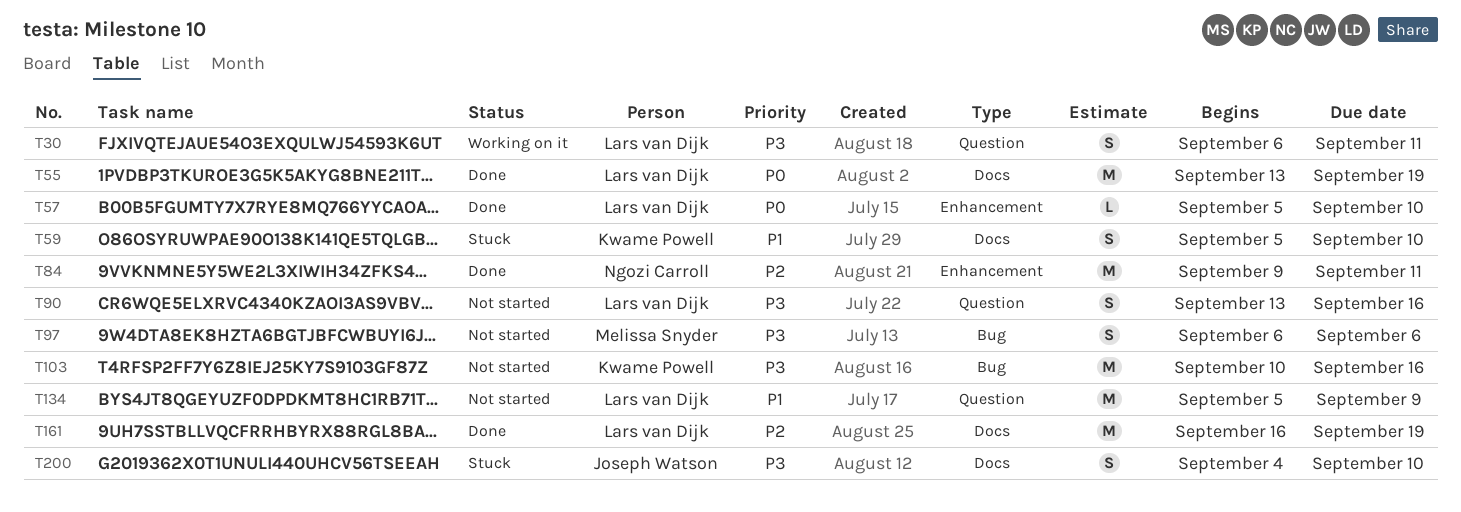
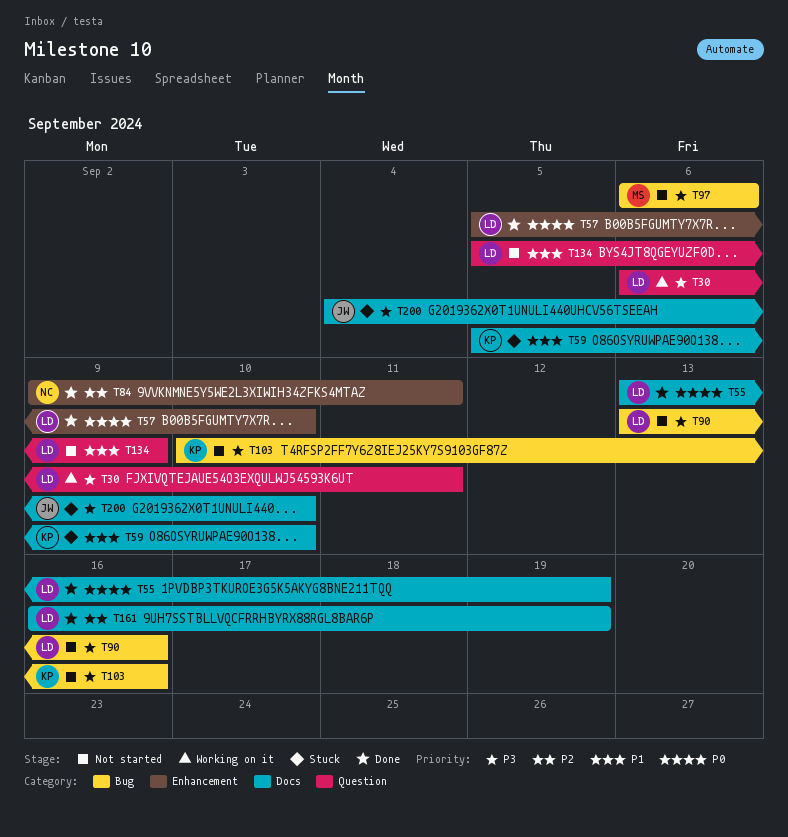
T90, label: Question -> Bug

